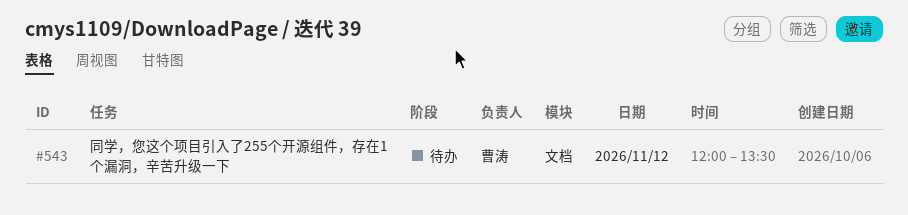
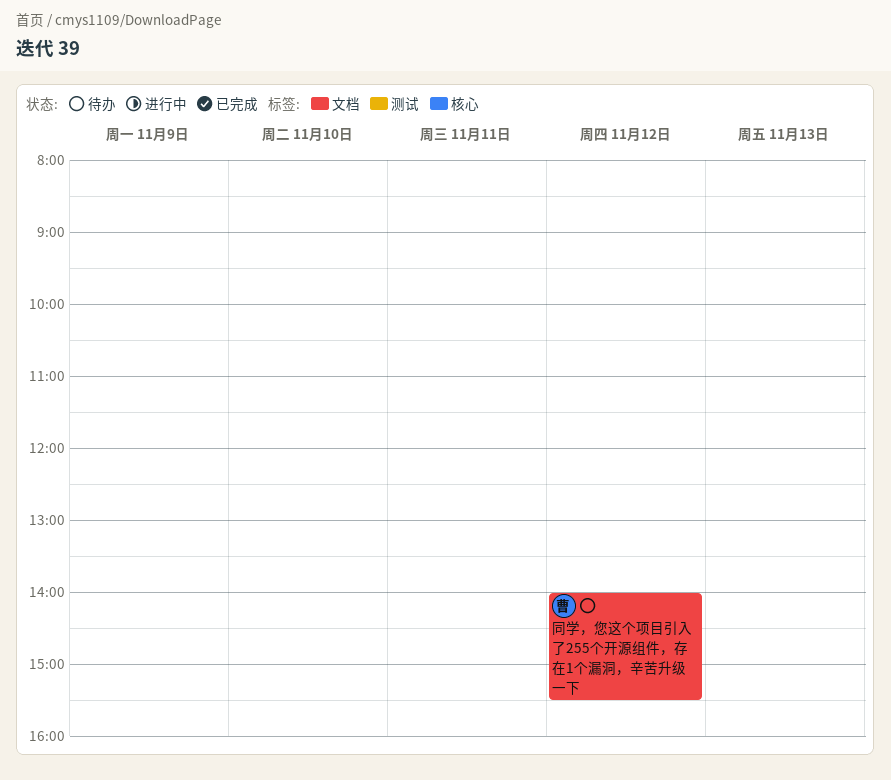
同学，您这个项目引入了255个开源组件，存在1个漏洞，辛苦升级一下, begins: 12:00 -> 14:00
同学，您这个项目引入了255个开源组件，存在1个漏洞，辛苦升级一下, ends: 13:30 -> 15:30

